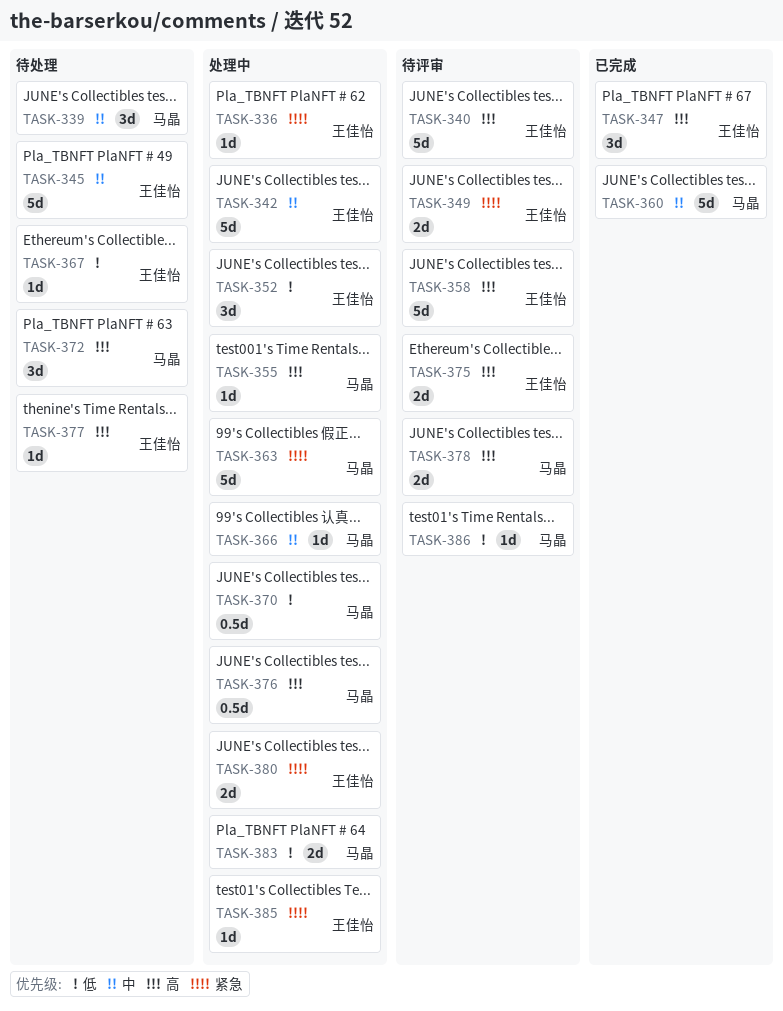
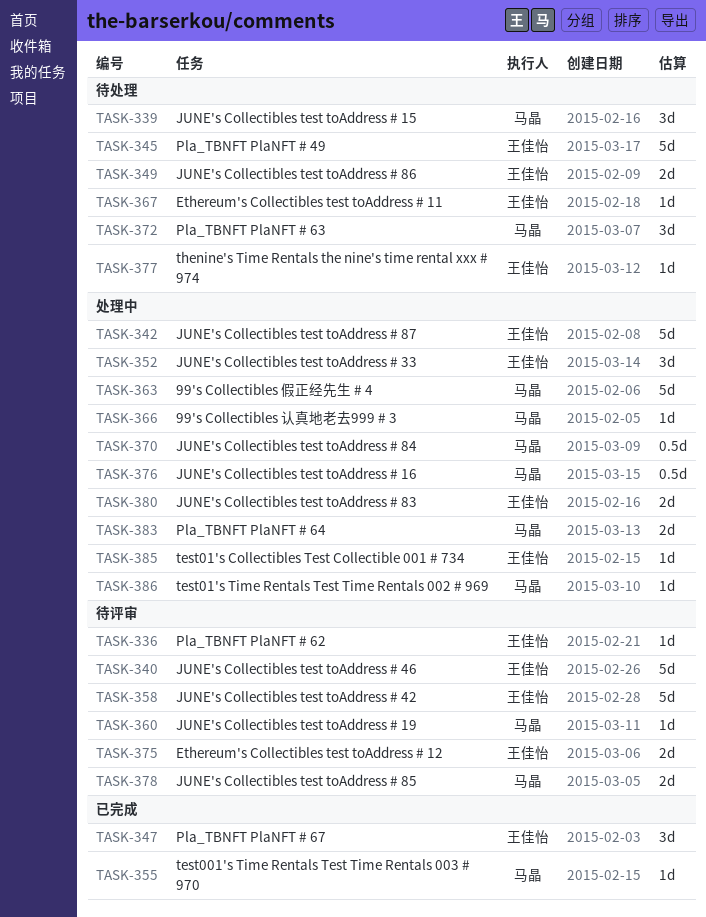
TASK-336, status: 处理中 -> 待评审
TASK-349, status: 待评审 -> 待处理
TASK-355, status: 处理中 -> 已完成
TASK-360, status: 已完成 -> 待评审
TASK-360, estimate: 5d -> 1d
TASK-386, status: 待评审 -> 处理中

